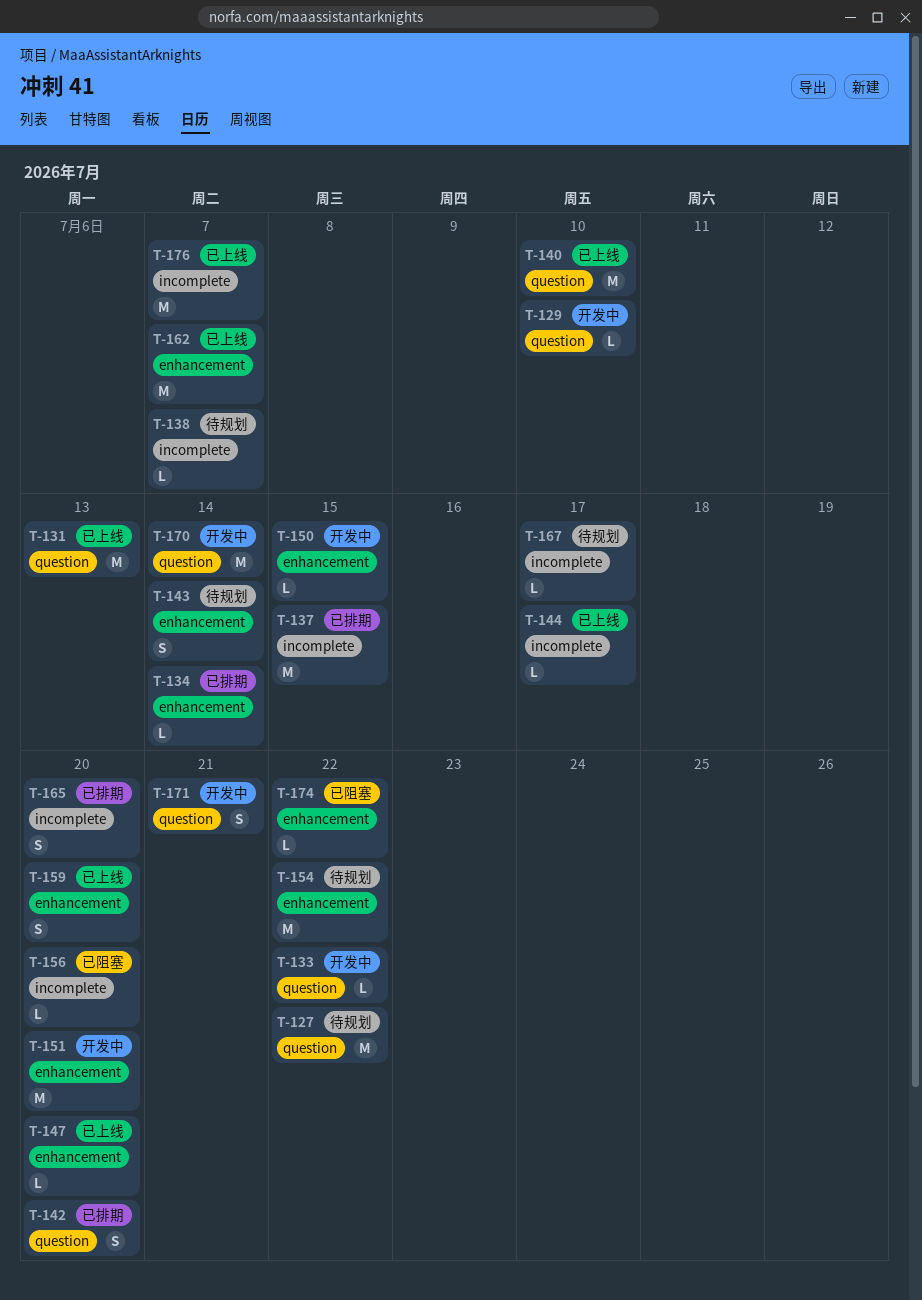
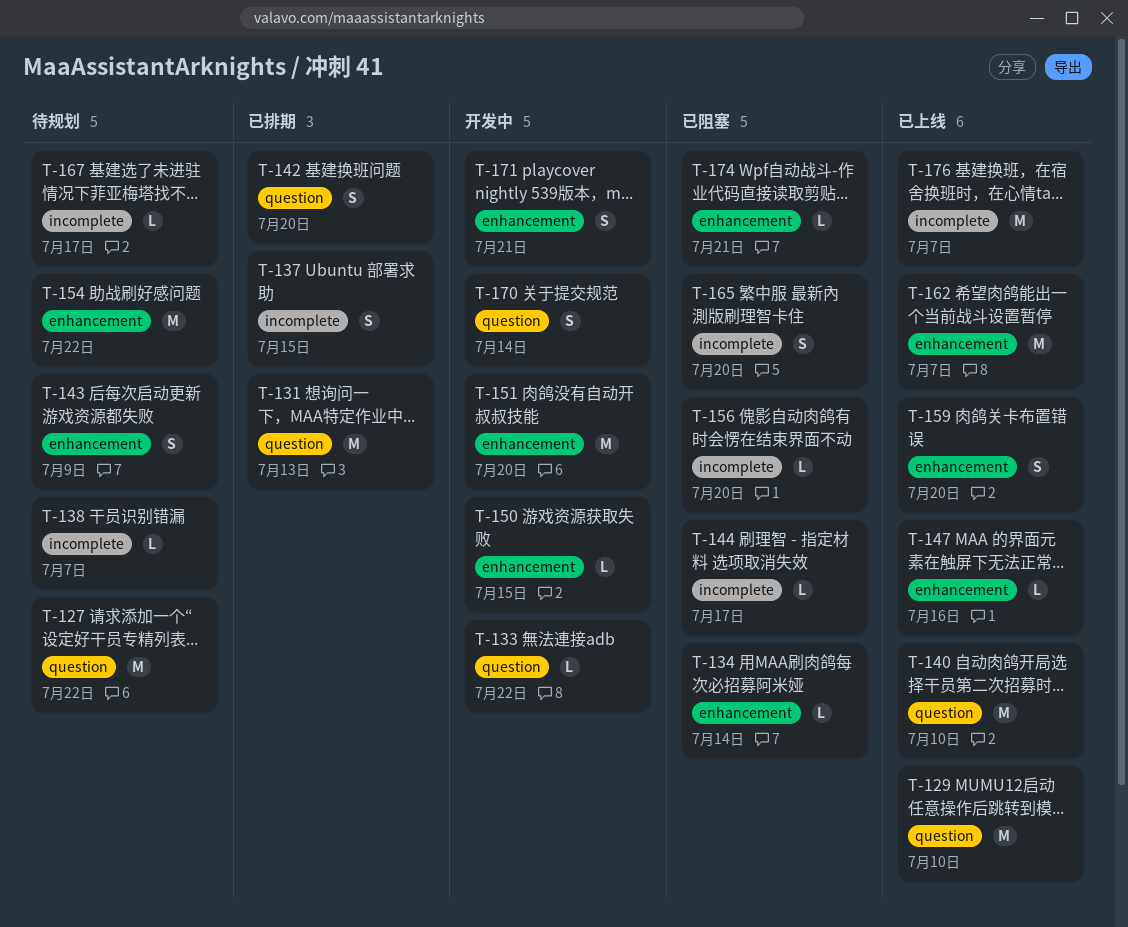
T-129, status: 开发中 -> 已上线
T-129, estimate: L -> M
T-131, status: 已上线 -> 已排期
T-134, status: 已排期 -> 已阻塞
T-137, estimate: M -> S
T-143, due: Jul 14 -> Jul 9
T-144, status: 已上线 -> 已阻塞
T-147, due: Jul 20 -> Jul 16
T-165, status: 已排期 -> 已阻塞
T-170, estimate: M -> S
T-171, label: question -> enhancement
T-174, due: Jul 22 -> Jul 21

